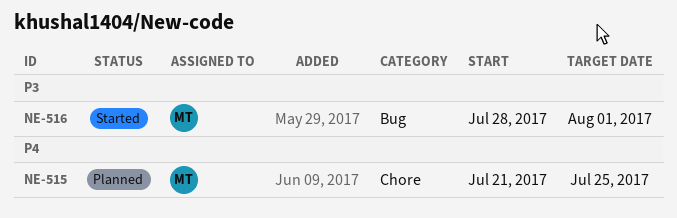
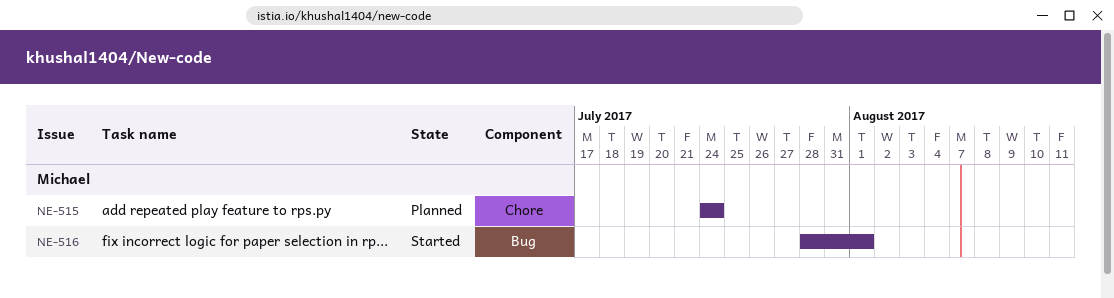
NE-515, start: Jul 21 -> Jul 24
NE-515, due: Jul 25 -> Jul 24

